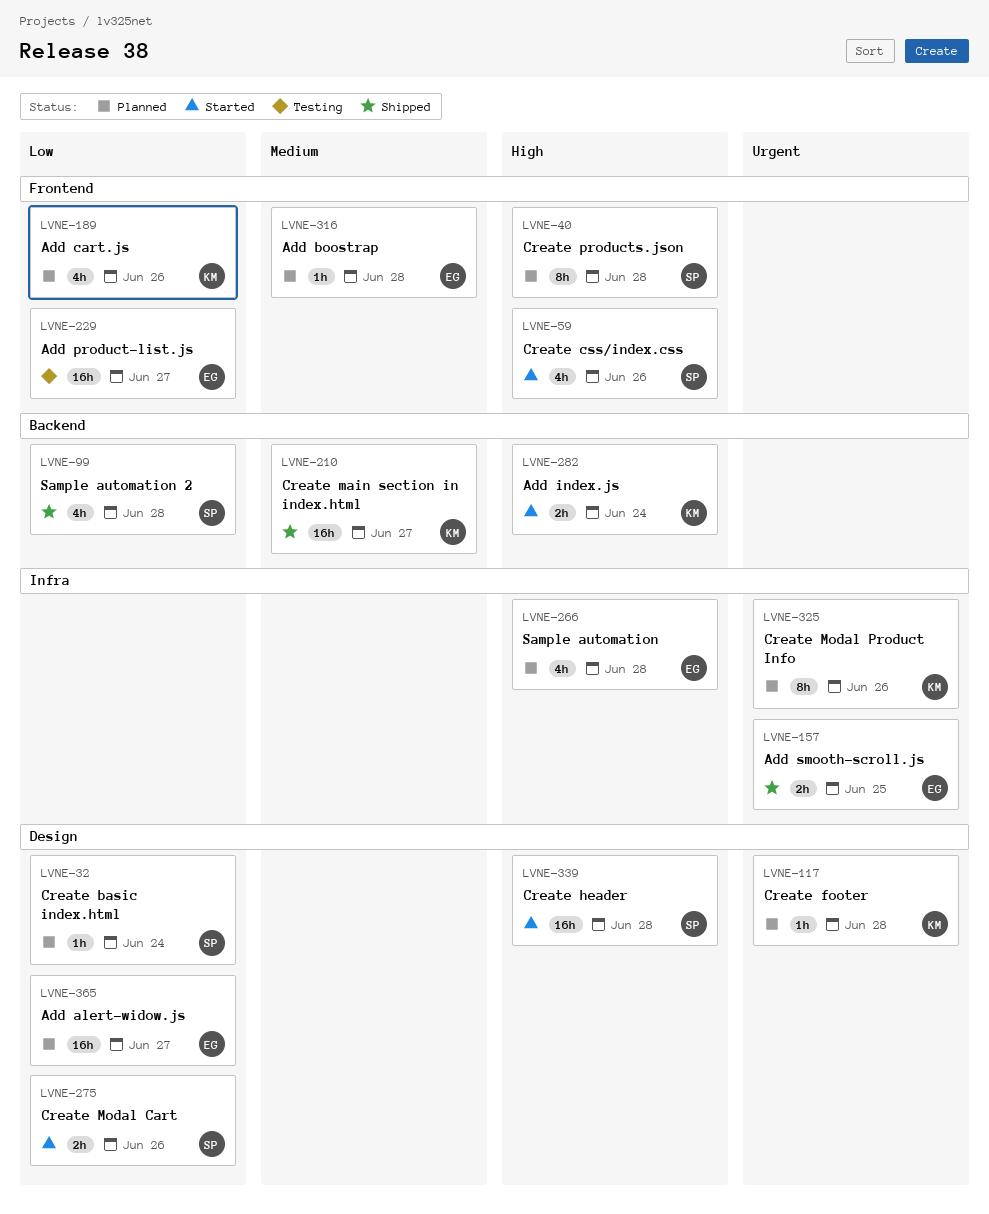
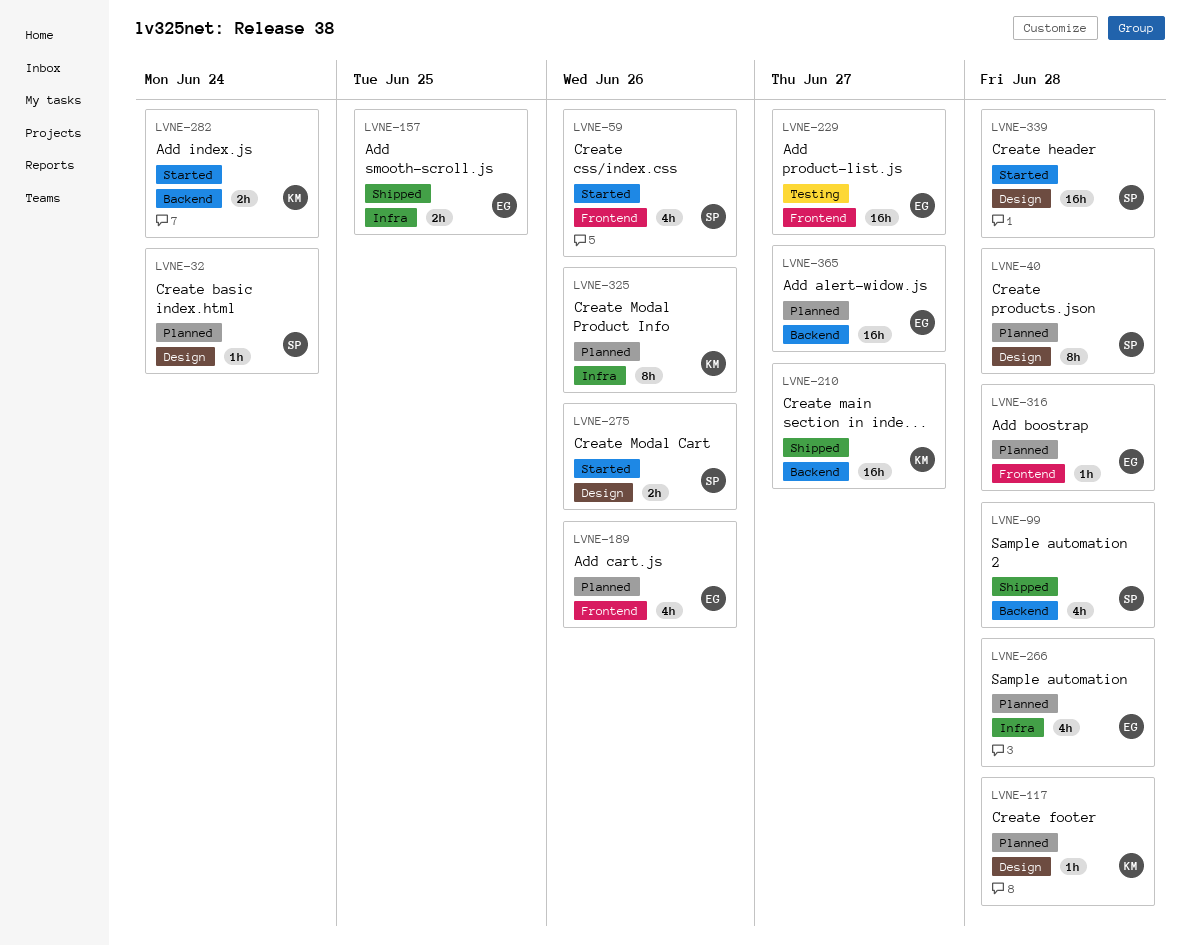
LVNE-40, label: Frontend -> Design
LVNE-189, owner: KM -> EG
LVNE-365, label: Design -> Backend

